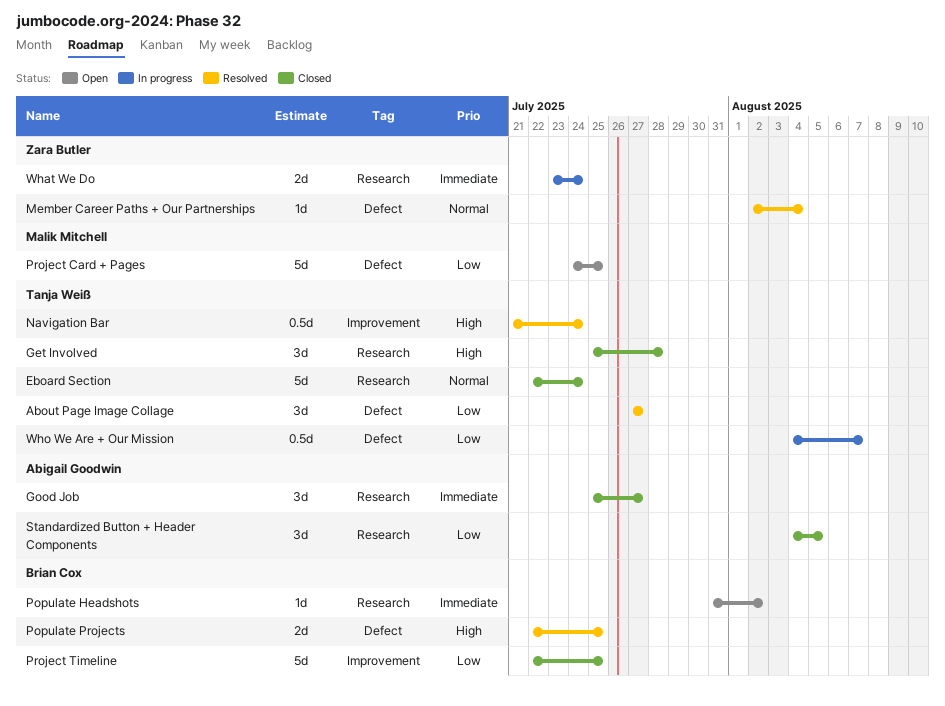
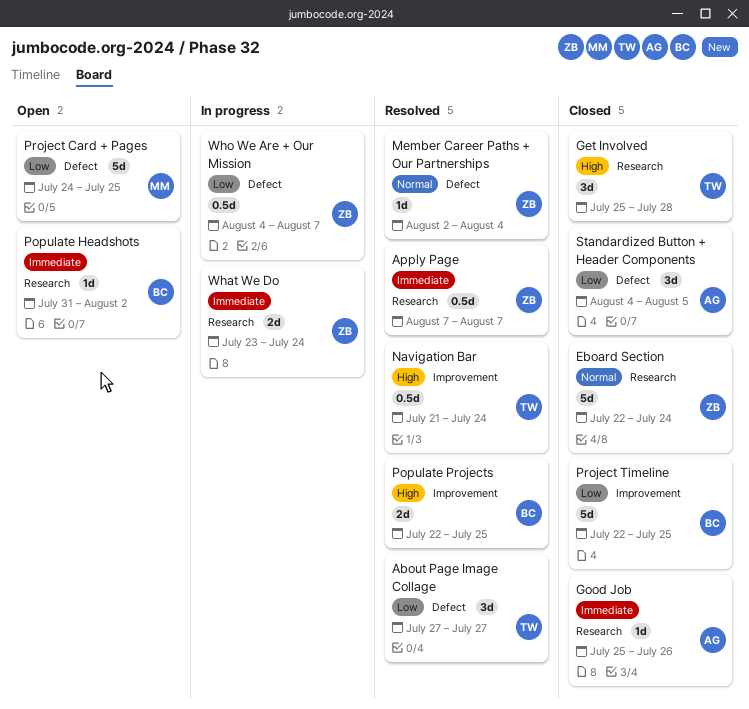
Apply Page: none -> present
Eboard Section, owner: Tanja Weiß -> Zara Butler
Good Job, estimate: 3d -> 1d
Good Job, due: Jul 27 -> Jul 26
Populate Projects, label: Defect -> Improvement
Standardized Button + Header Components, label: Research -> Defect
Who We Are + Our Mission, owner: Tanja Weiß -> Zara Butler

